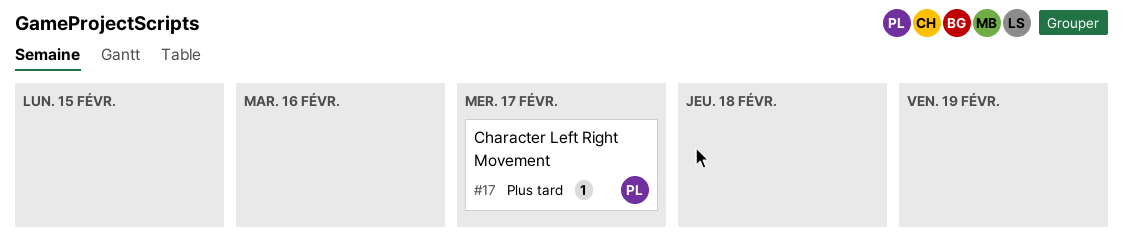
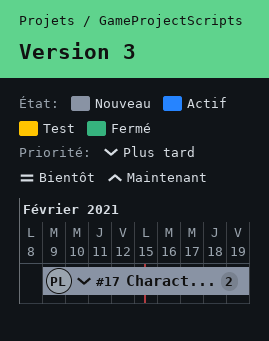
#17, estimate: 1 -> 2
#17, due: Feb 17 -> Feb 19

